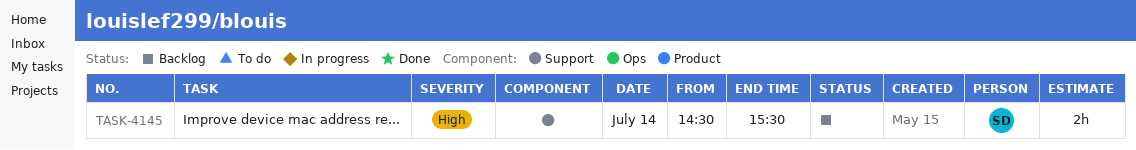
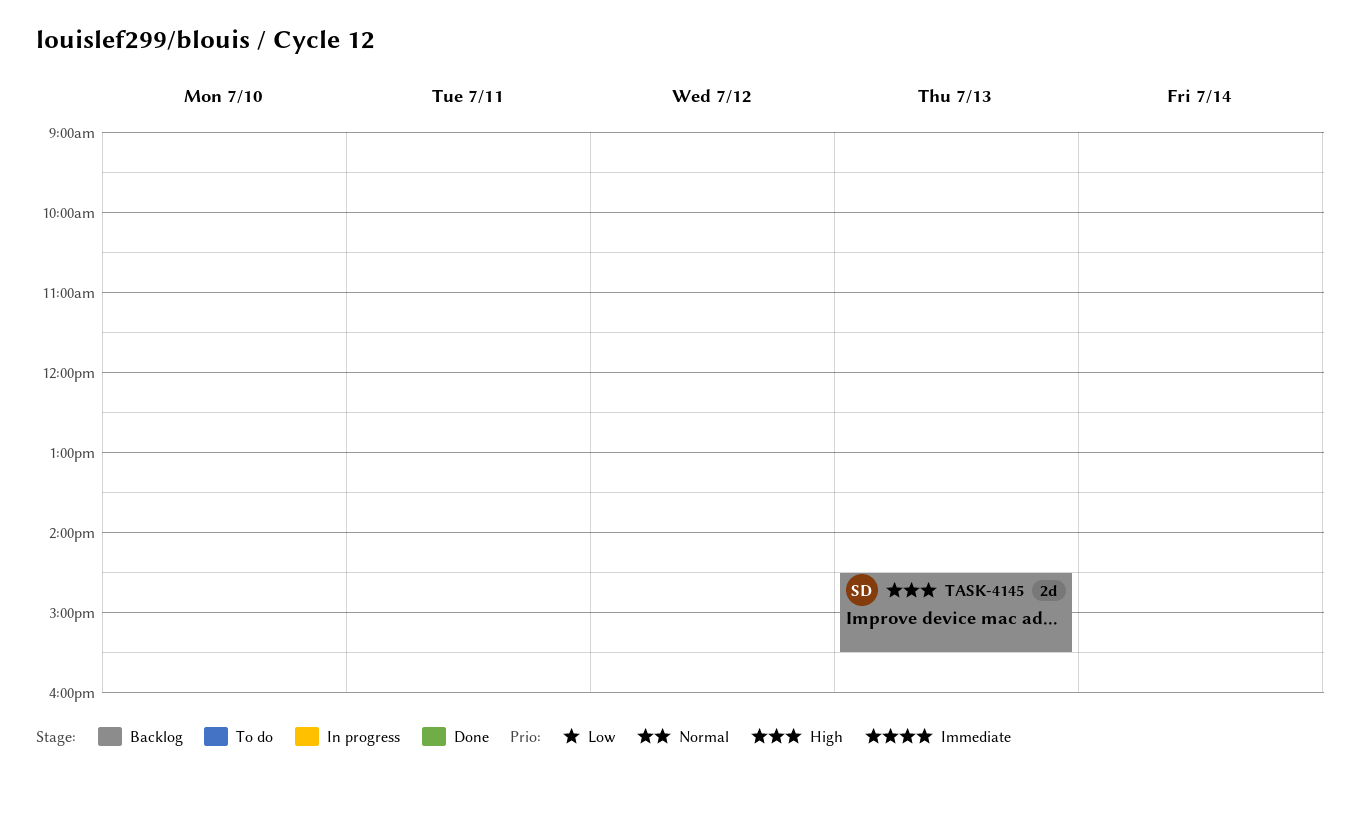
TASK-4145, estimate: 2h -> 2d
TASK-4145, day: Jul 14 -> Jul 13

